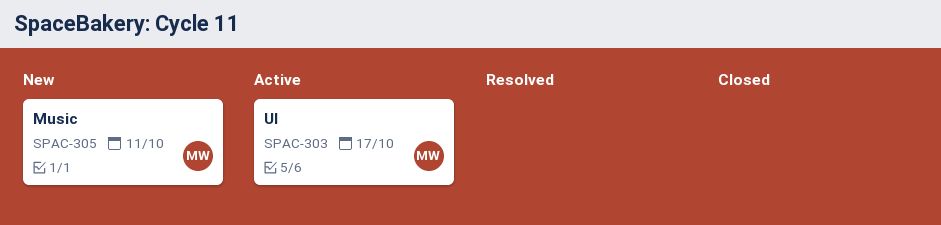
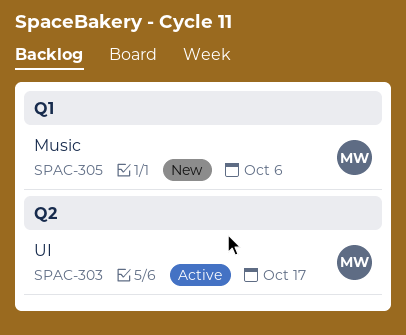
SPAC-305, due: Oct 11 -> Oct 6

